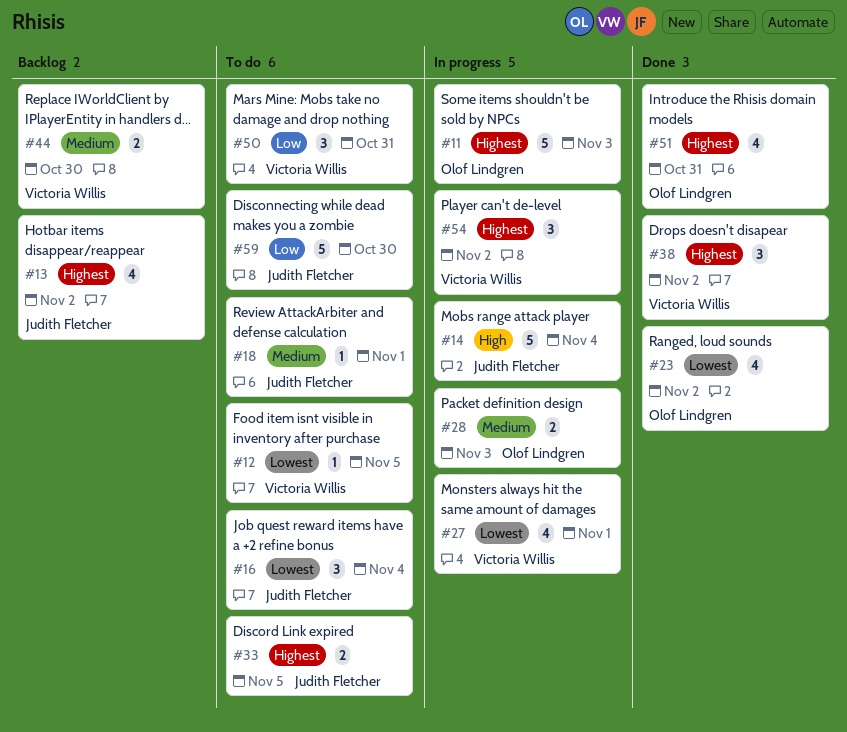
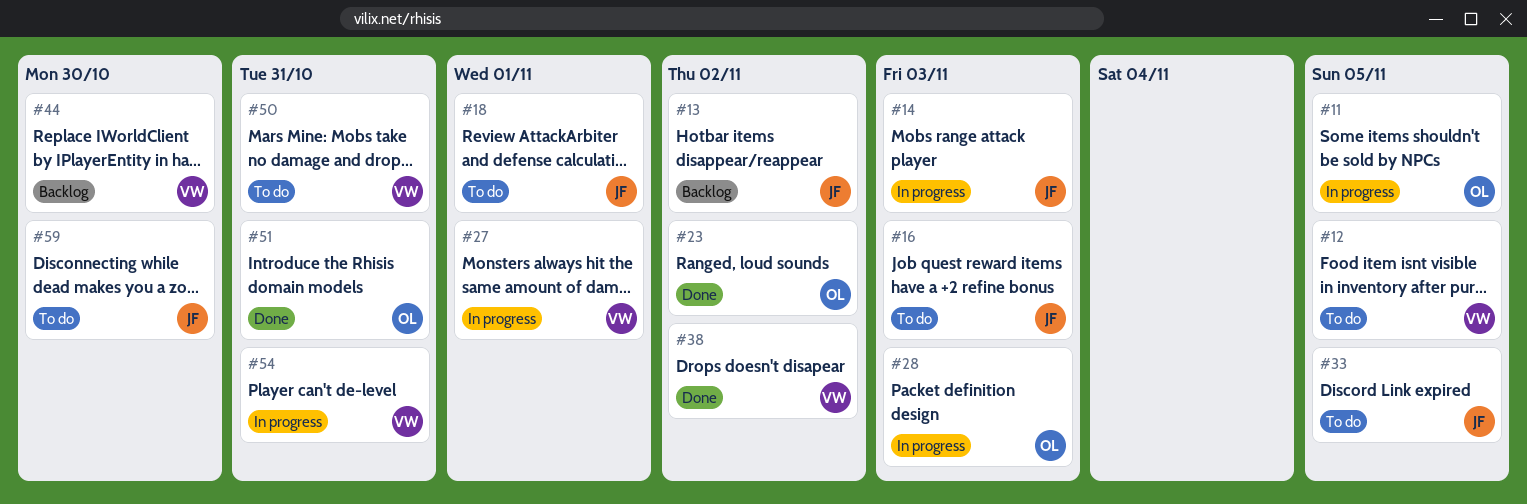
#11, due: Nov 3 -> Nov 5
#14, due: Nov 4 -> Nov 3
#16, due: Nov 4 -> Nov 3
#54, due: Nov 2 -> Oct 31

